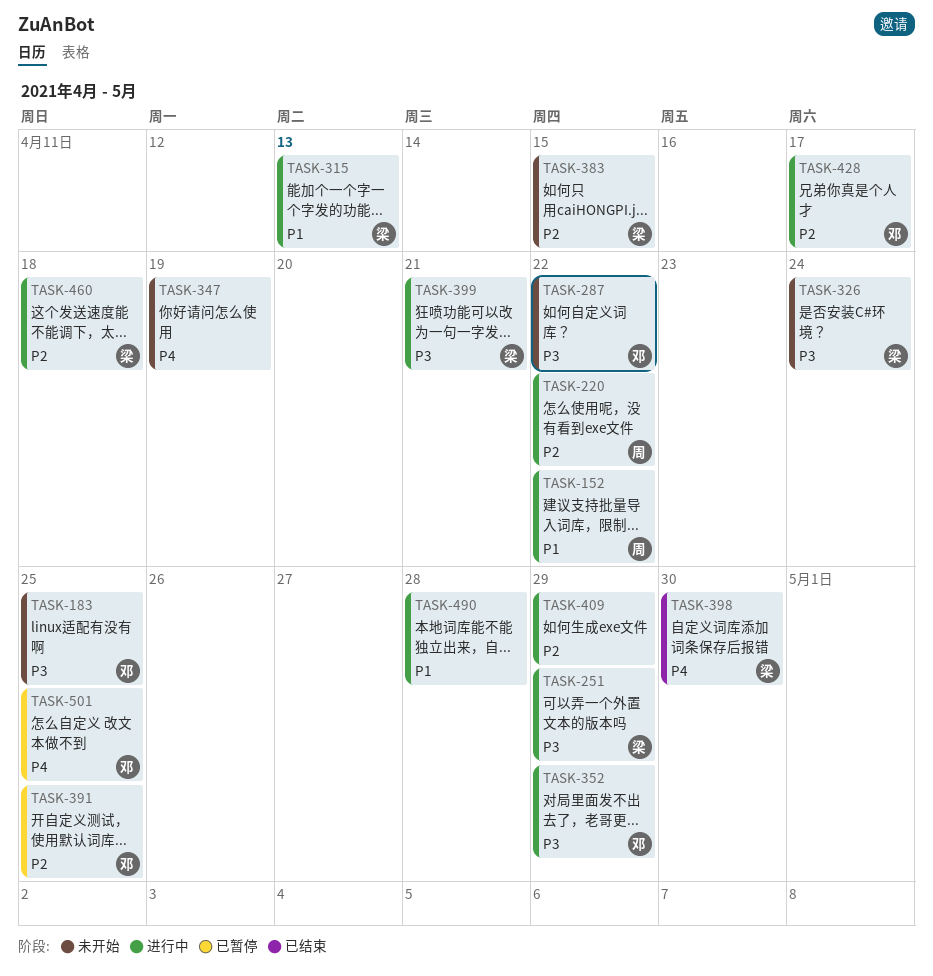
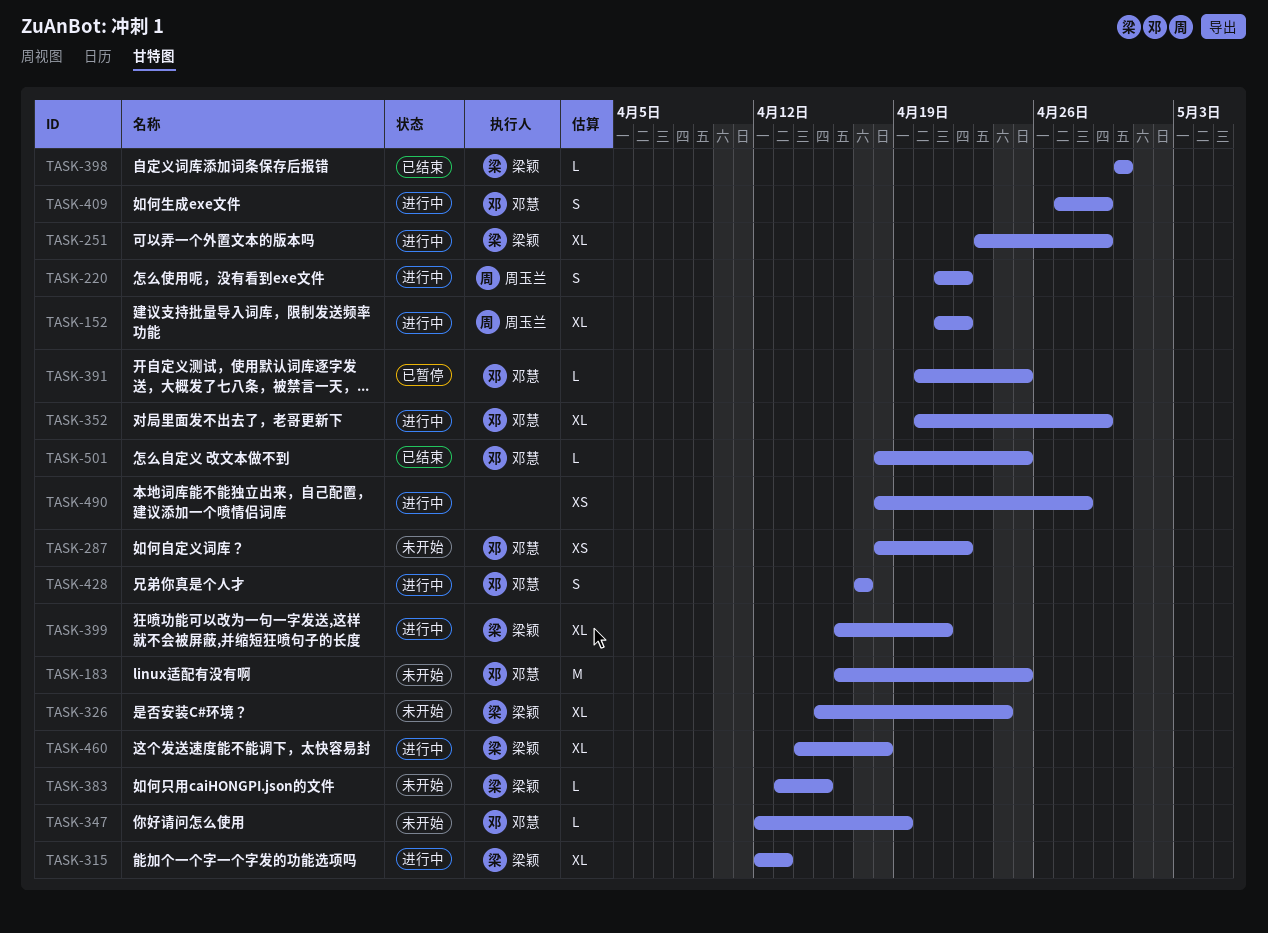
TASK-347, owner: none -> 邓慧
TASK-409, owner: none -> 邓慧
TASK-501, status: 已暂停 -> 已结束

